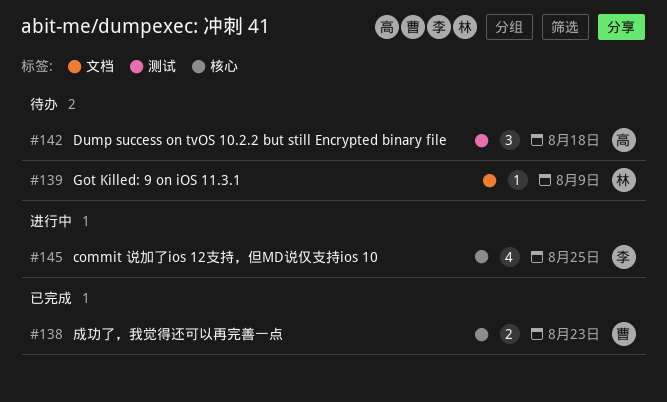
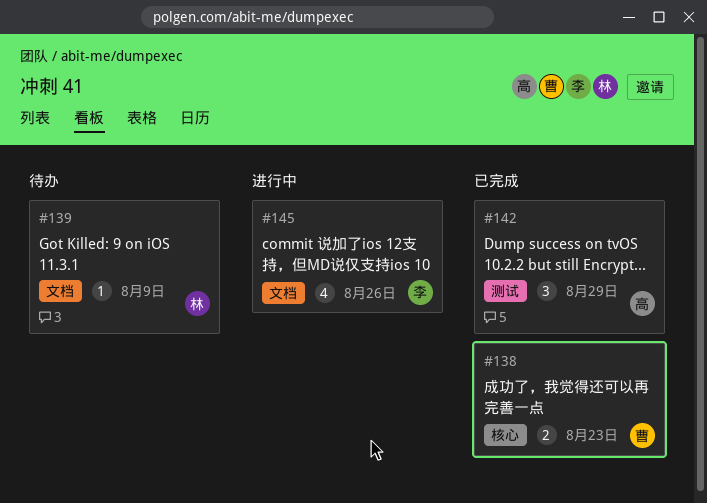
#142, status: 待办 -> 已完成
#142, due: Aug 18 -> Aug 29
#145, label: 核心 -> 文档
#145, due: Aug 25 -> Aug 26

